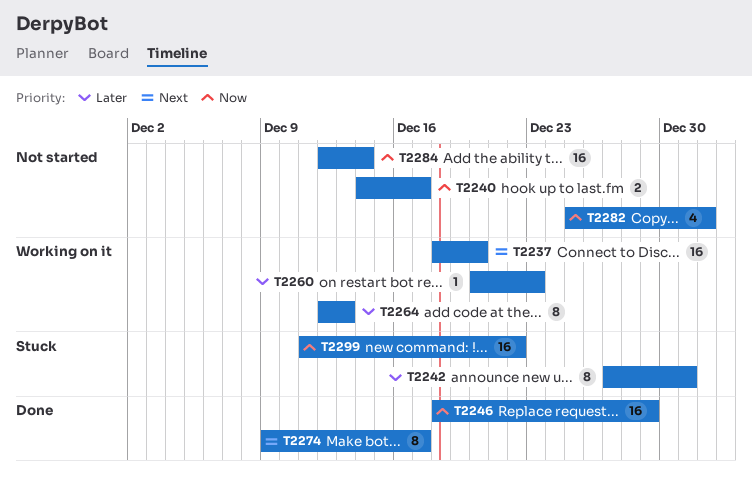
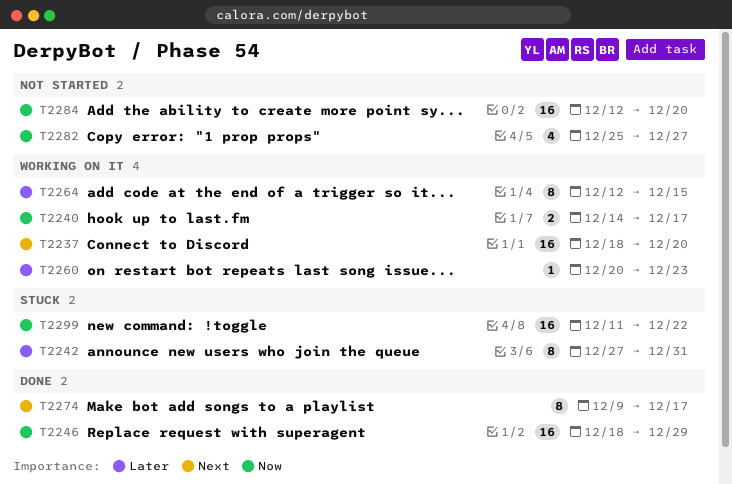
T2240, status: Not started -> Working on it
T2264, due: Dec 13 -> Dec 15
T2282, due: Jan 1 -> Dec 27
T2284, due: Dec 14 -> Dec 20

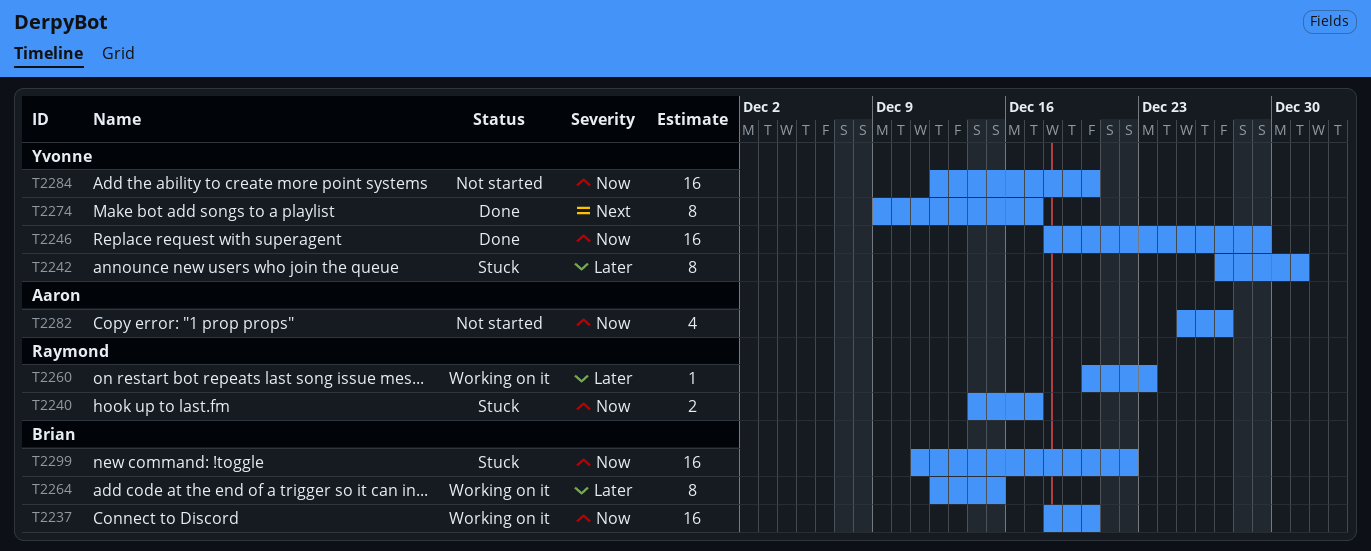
T2237, priority: Next -> Now
T2240, status: Working on it -> Stuck

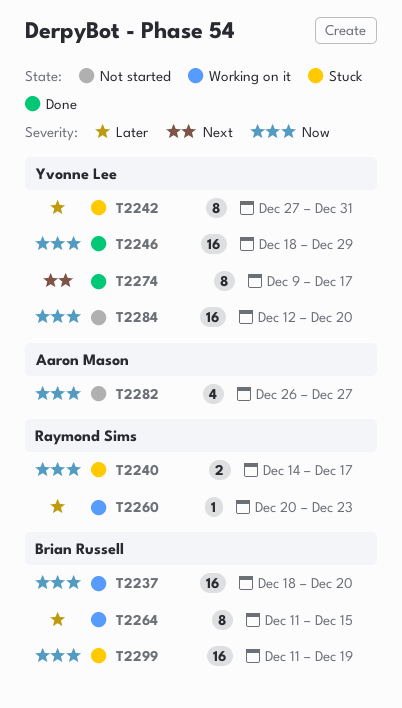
T2264, start: Dec 12 -> Dec 11
T2282, start: Dec 25 -> Dec 26
T2299, due: Dec 22 -> Dec 19

